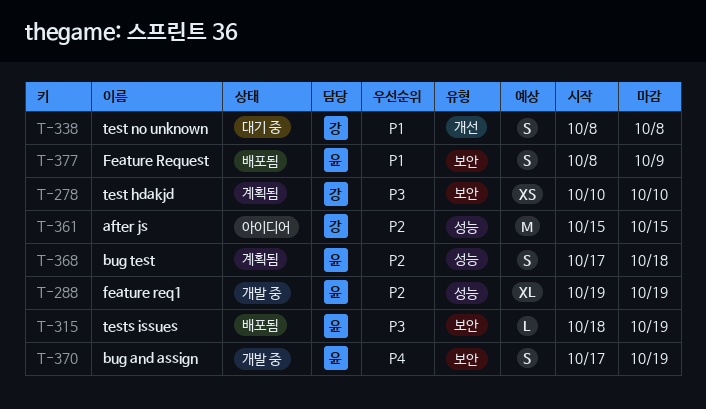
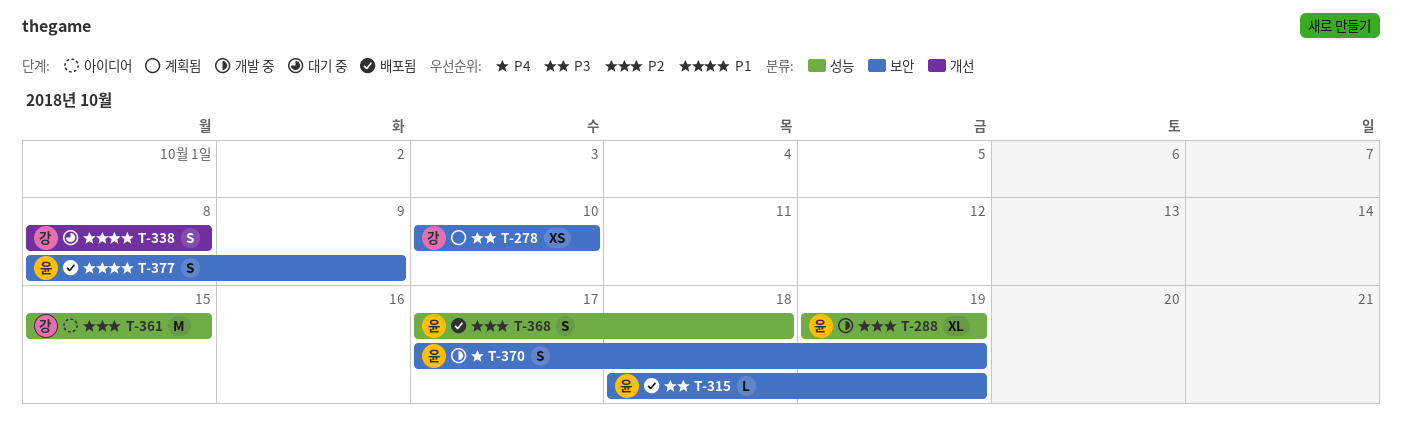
T-368, status: 계획됨 -> 배포됨

